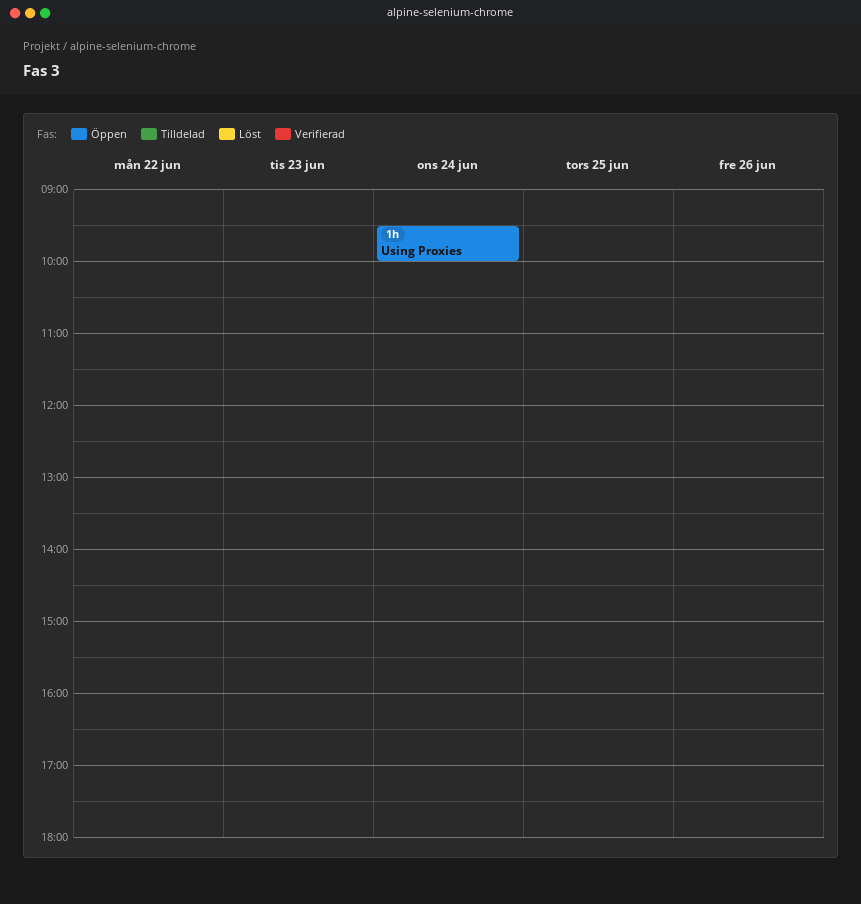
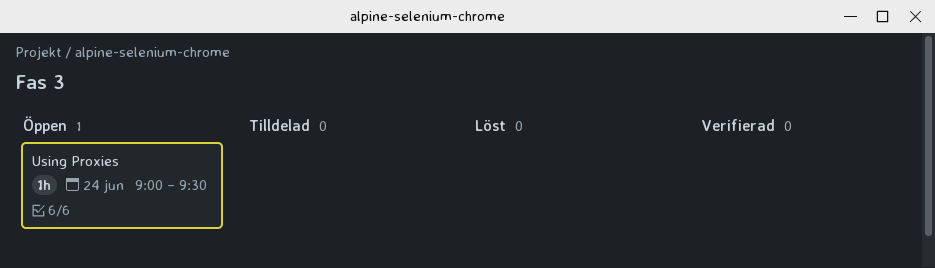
Using Proxies, begins: 09:30 -> 09:00
Using Proxies, ends: 10:00 -> 09:30

